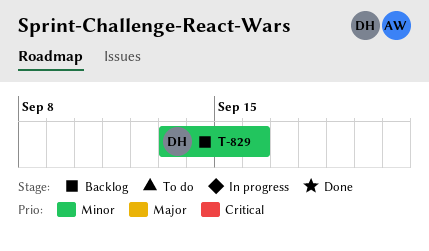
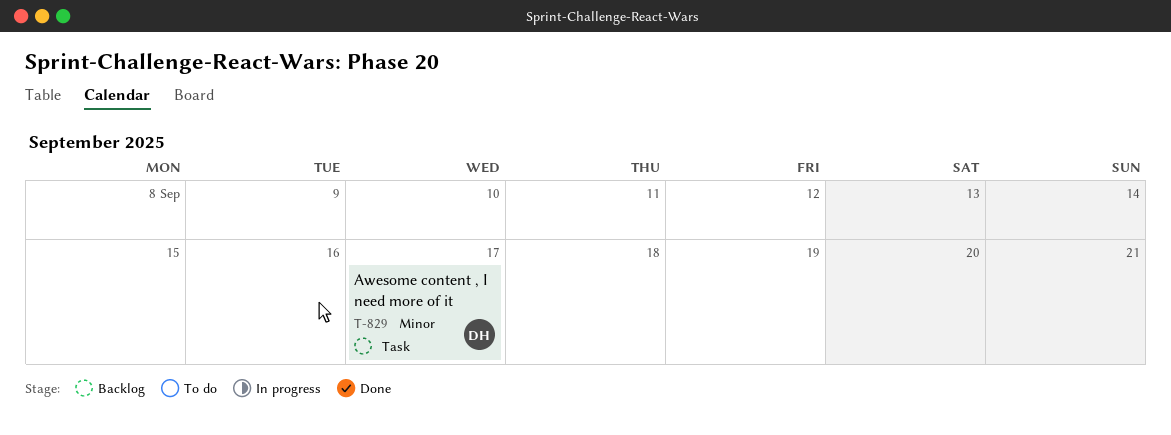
T-829, due: Sep 16 -> Sep 17

